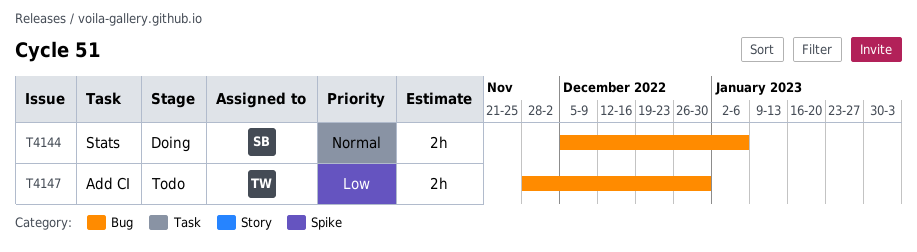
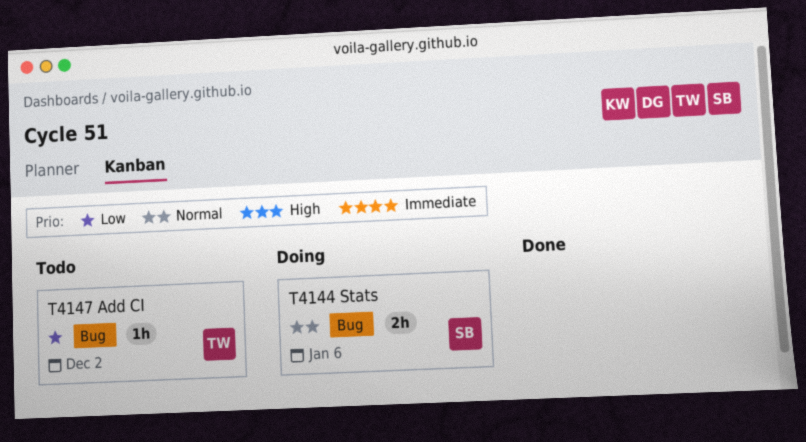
T4147, estimate: 2h -> 1h
T4147, due: Dec 30 -> Dec 2

